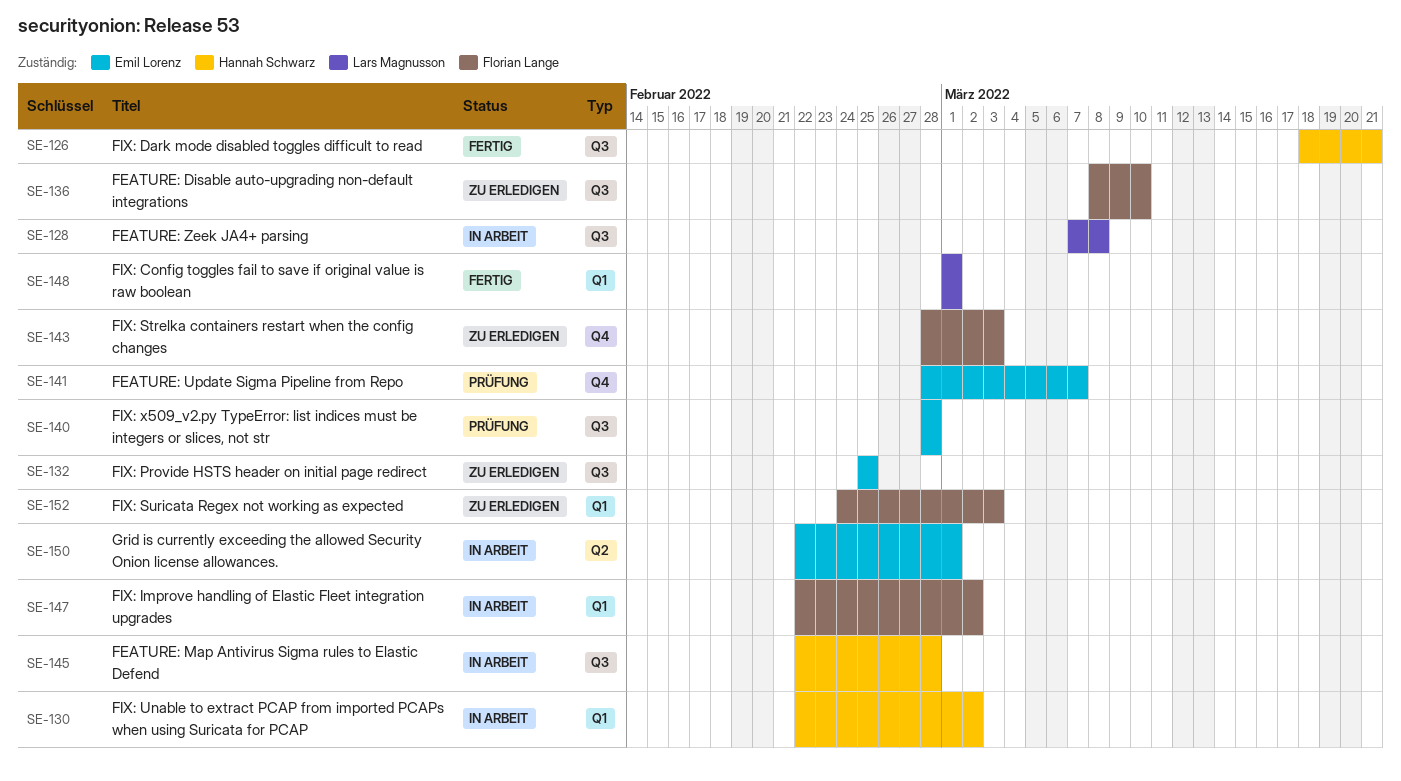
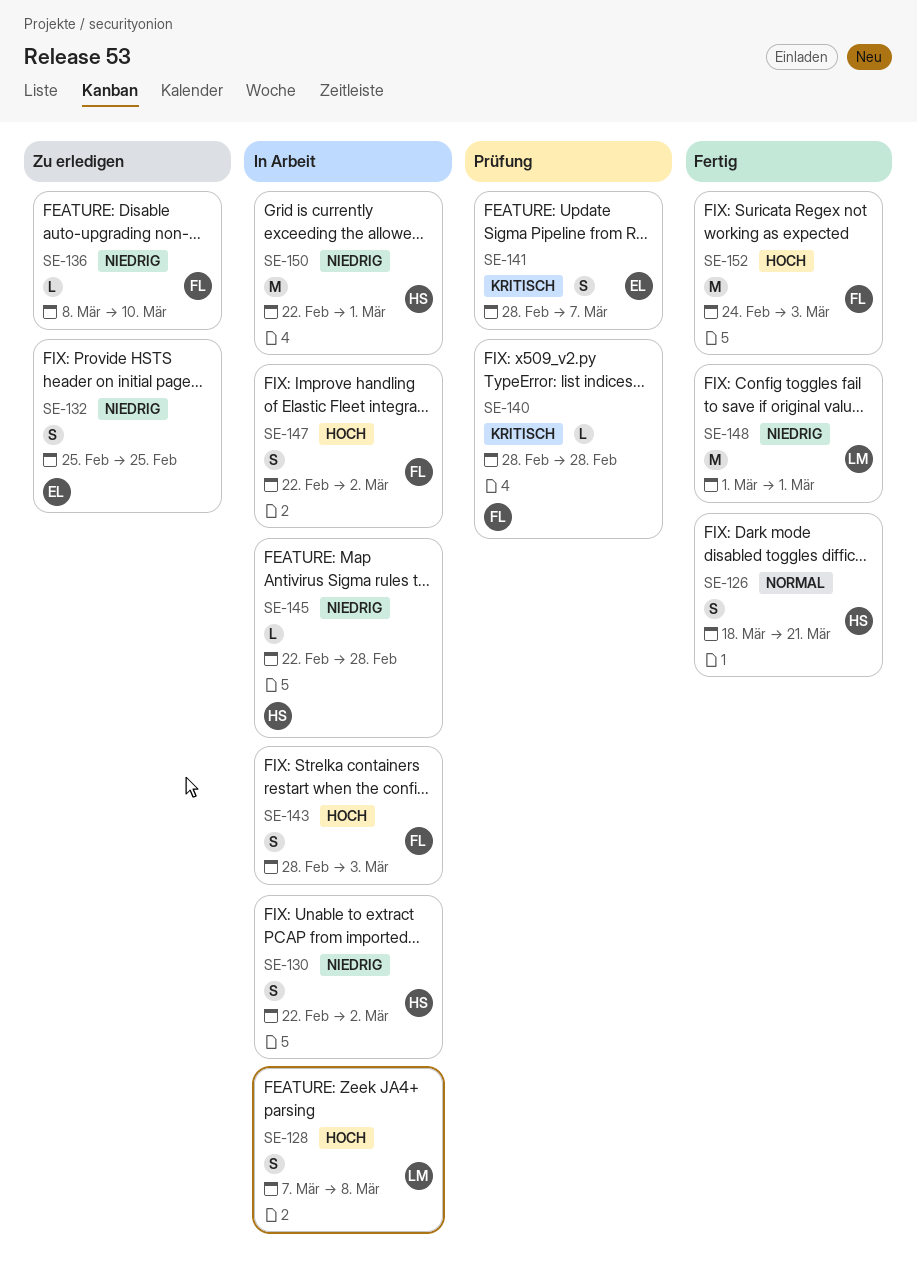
SE-140, owner: Emil Lorenz -> Florian Lange
SE-143, status: Zu erledigen -> In Arbeit
SE-150, owner: Emil Lorenz -> Hannah Schwarz
SE-152, status: Zu erledigen -> Fertig

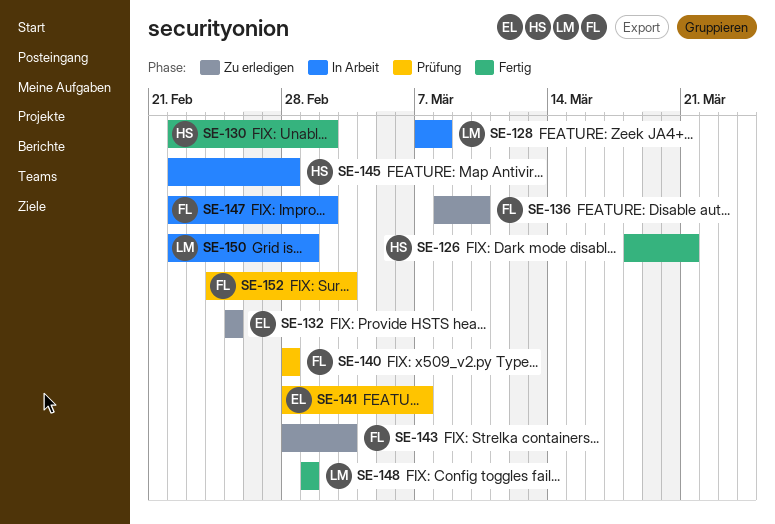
SE-130, status: In Arbeit -> Fertig
SE-143, status: In Arbeit -> Zu erledigen
SE-150, owner: HS -> LM
SE-152, status: Fertig -> Prüfung

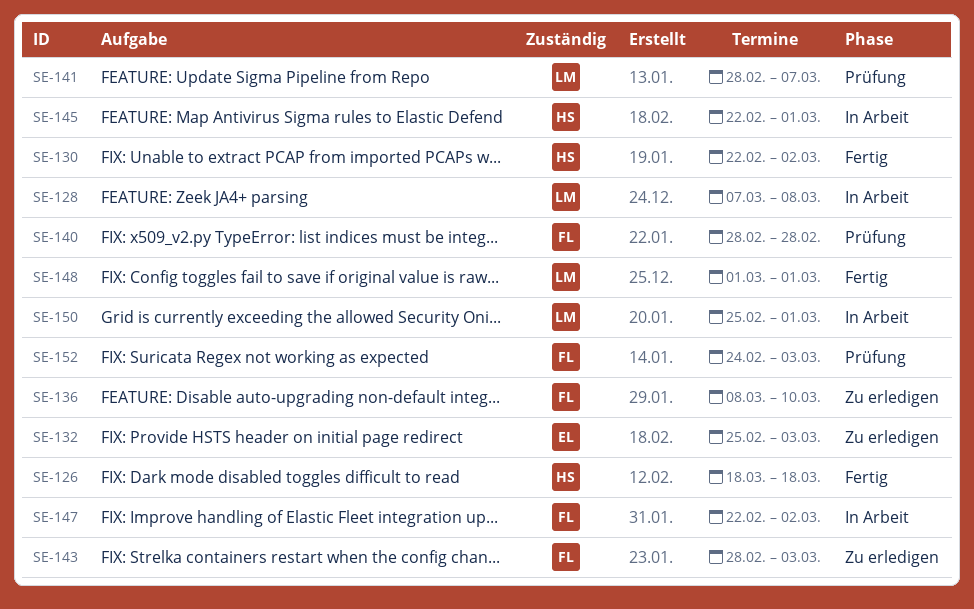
SE-126, due: Mar 21 -> Mar 18
SE-132, due: Feb 25 -> Mar 3
SE-141, owner: EL -> LM
SE-145, due: Feb 28 -> Mar 1
SE-150, start: Feb 22 -> Feb 25

